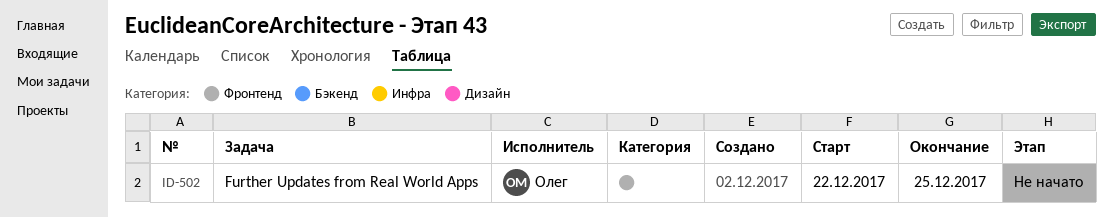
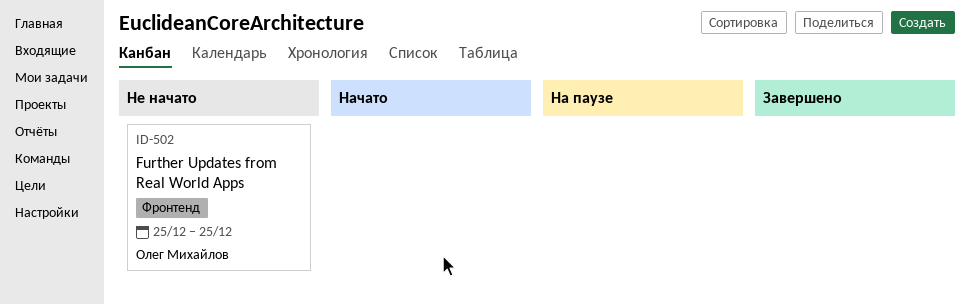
ID-502, start: Dec 22 -> Dec 25

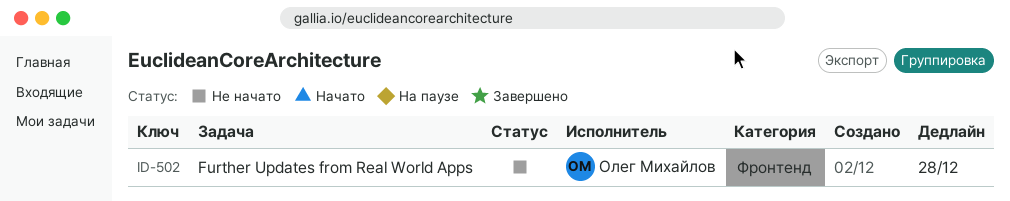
ID-502, due: Dec 25 -> Dec 28

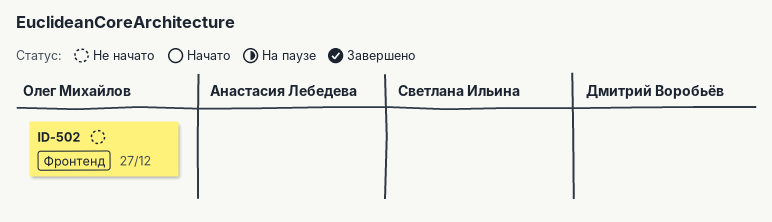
ID-502, due: Dec 28 -> Dec 27

